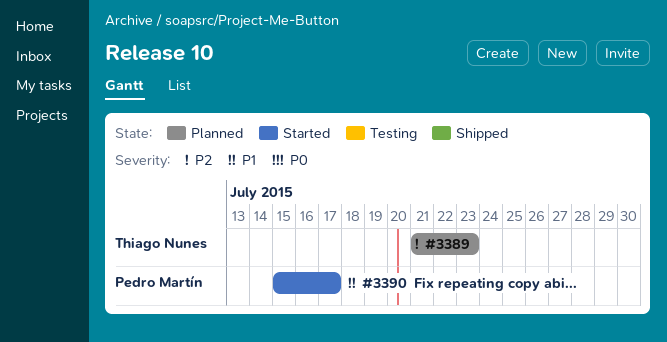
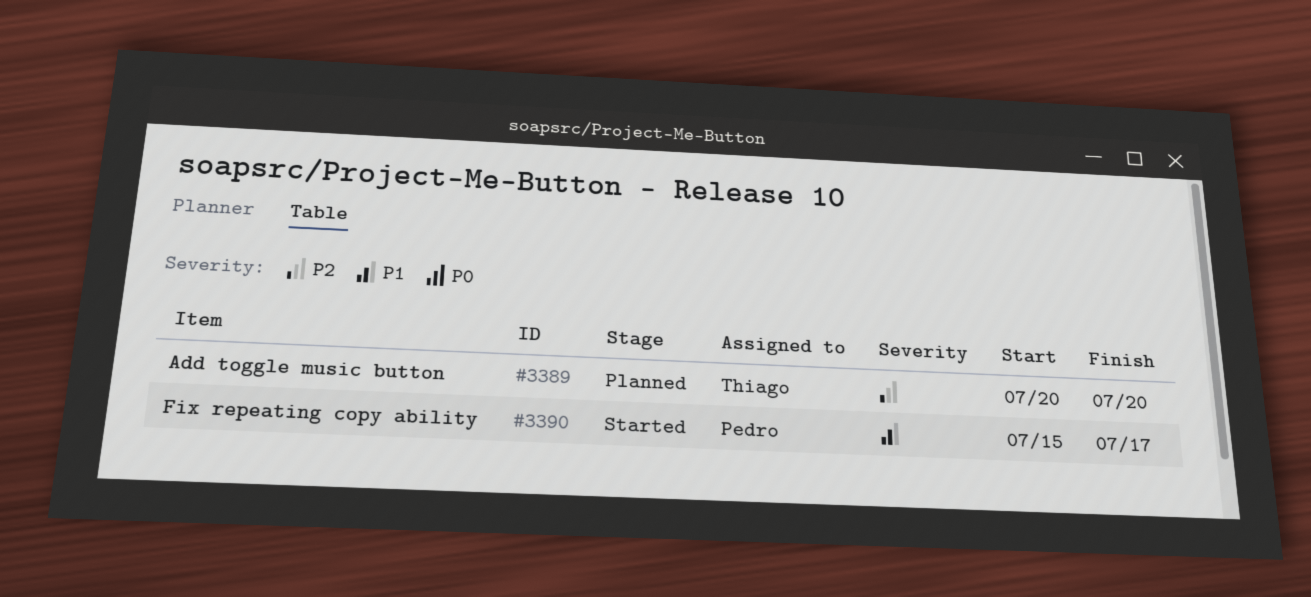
#3389, start: Jul 21 -> Jul 20
#3389, due: Jul 23 -> Jul 20

